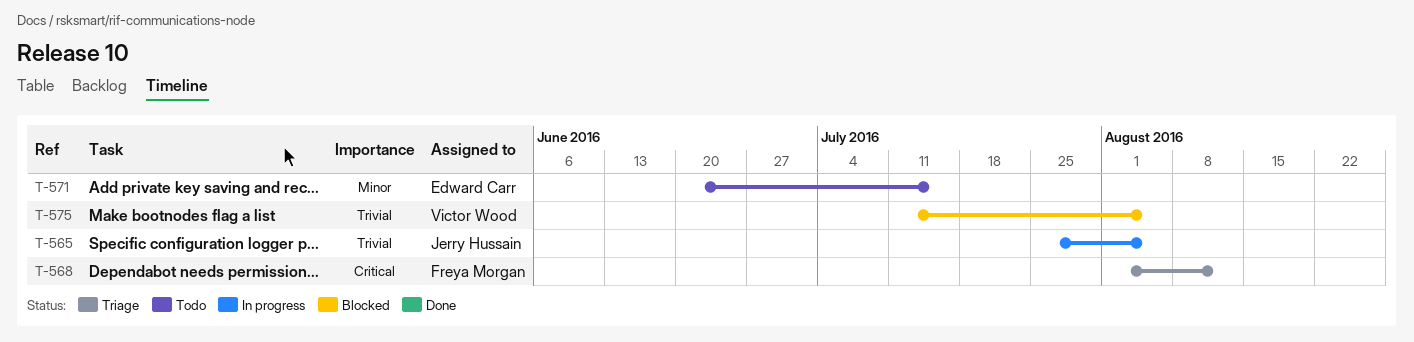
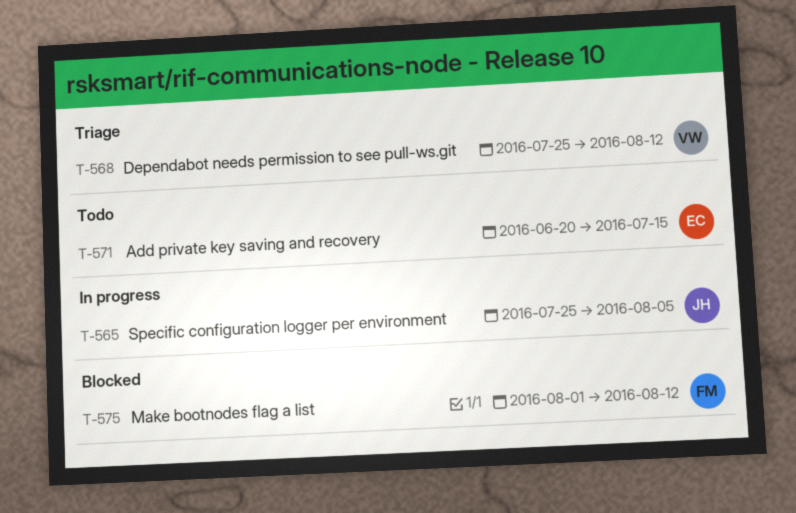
T-568, owner: Freya Morgan -> Victor Wood
T-568, start: Aug 1 -> Jul 25
T-575, owner: Victor Wood -> Freya Morgan
T-575, start: Jul 11 -> Aug 1
T-575, due: Aug 5 -> Aug 12

